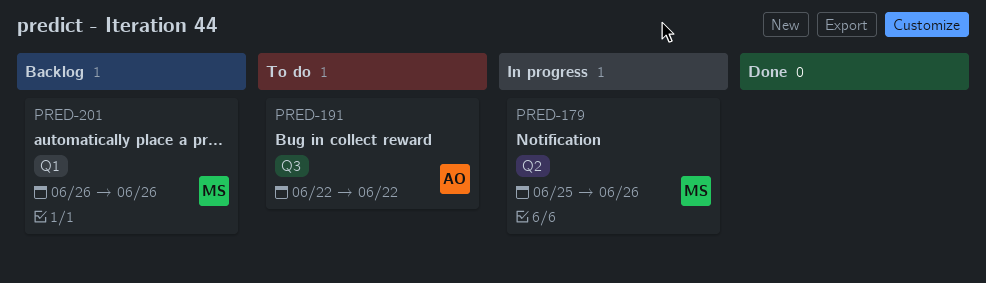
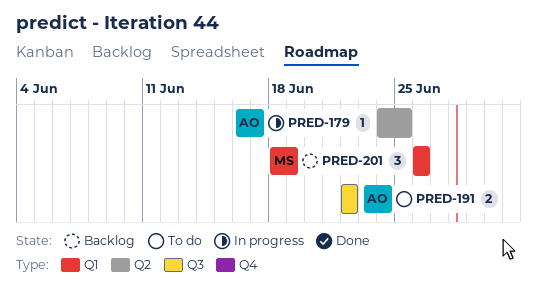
PRED-179, owner: MS -> AO
PRED-179, start: Jun 25 -> Jun 24
PRED-179, due: Jun 26 -> Jun 25

